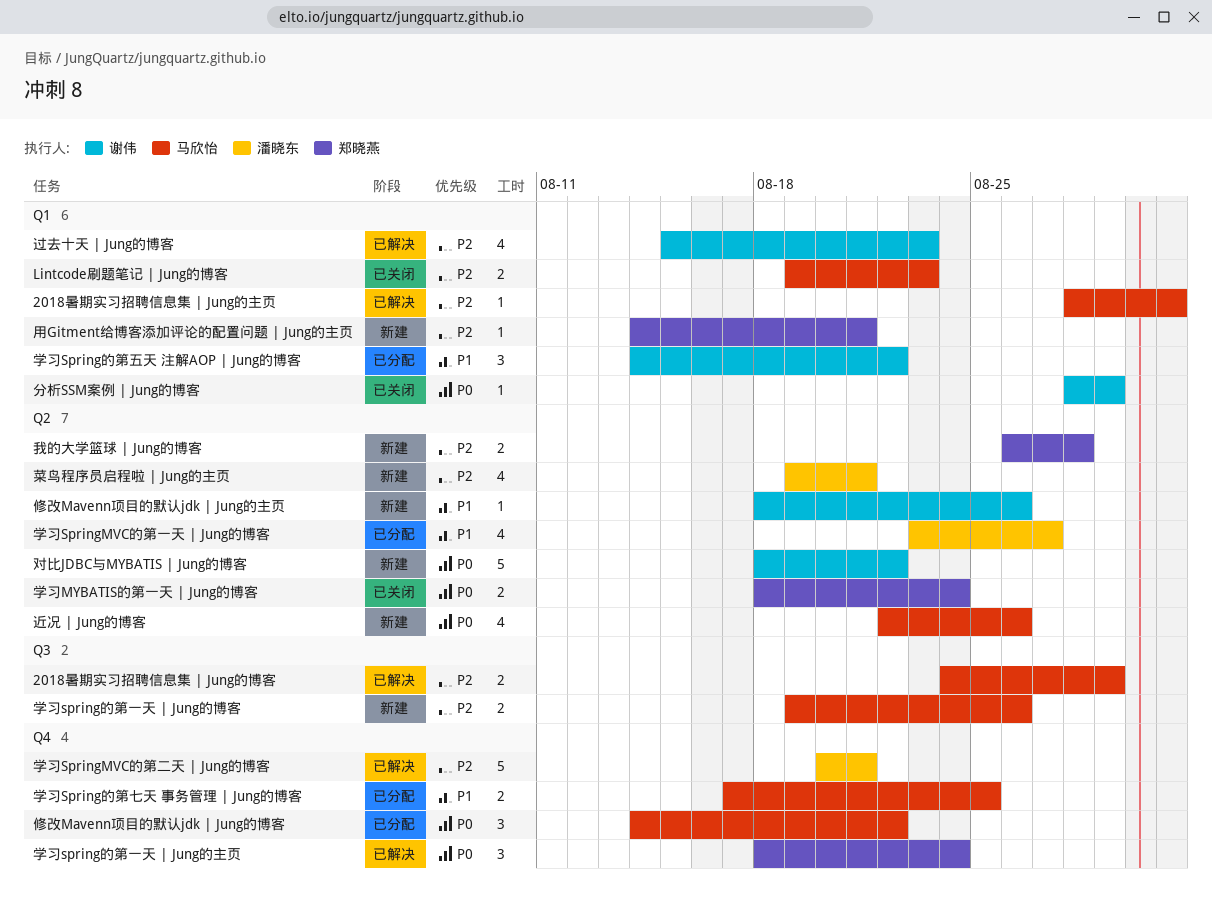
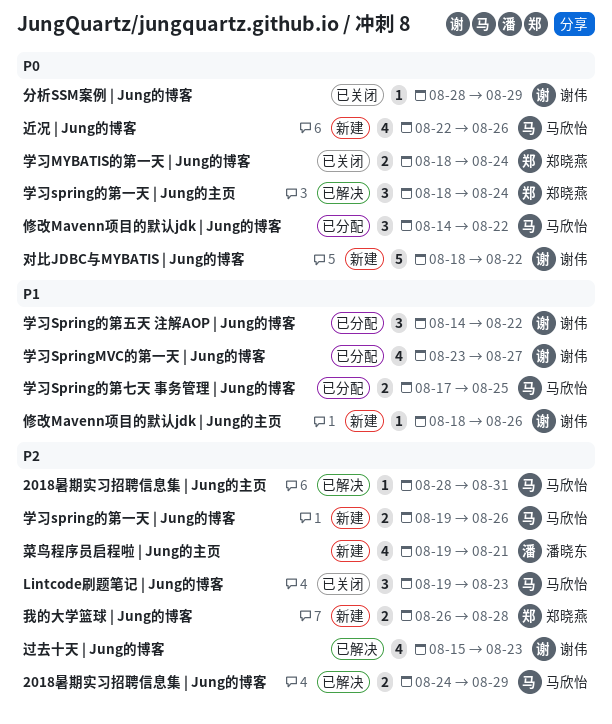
Lintcode刷题笔记 | Jung的博客, estimate: 2 -> 3
学习SpringMVC的第一天 | Jung的博客, owner: 潘晓东 -> 谢伟
学习SpringMVC的第二天 | Jung的博客: present -> none
用Gitment给博客添加评论的配置问题 | Jung的主页: present -> none

